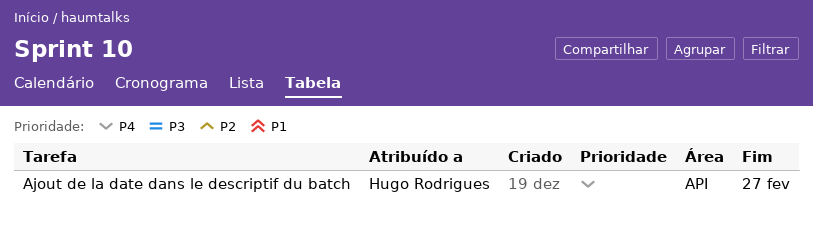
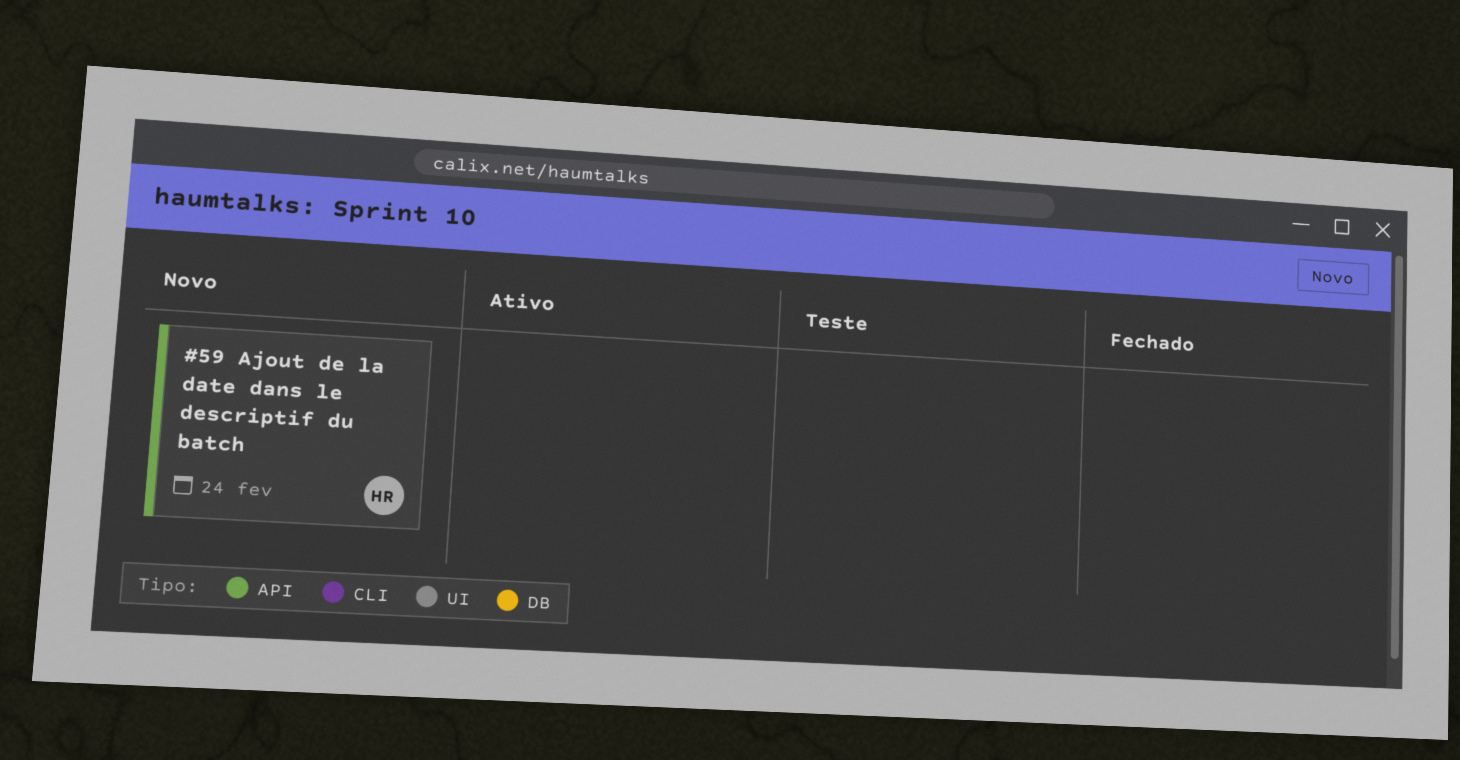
Ajout de la date dans le descriptif du batch, due: Feb 27 -> Feb 24

